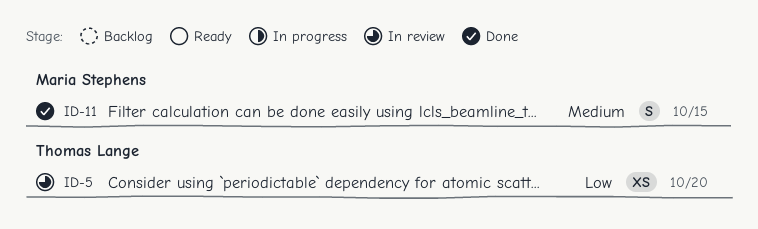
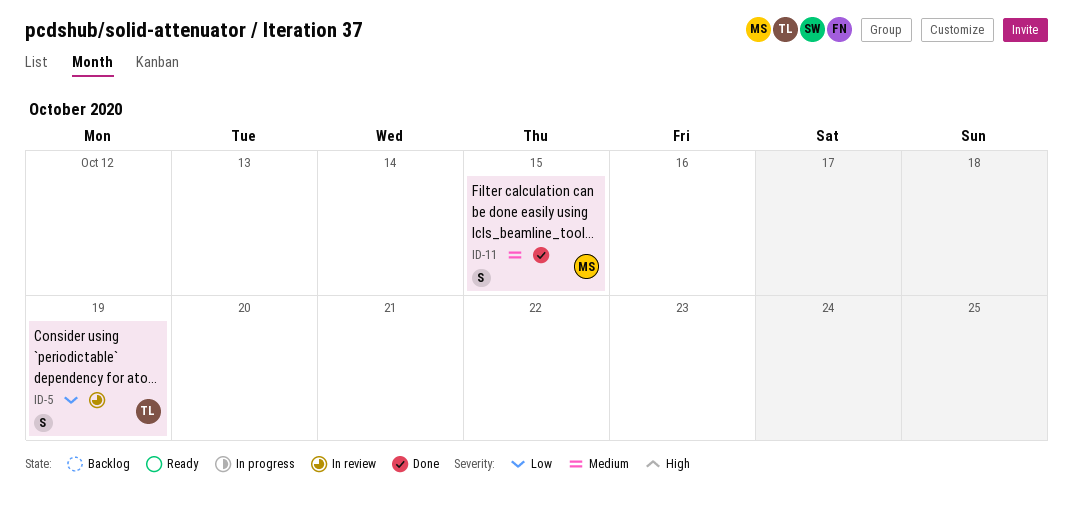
ID-5, estimate: XS -> S
ID-5, due: Oct 20 -> Oct 19

